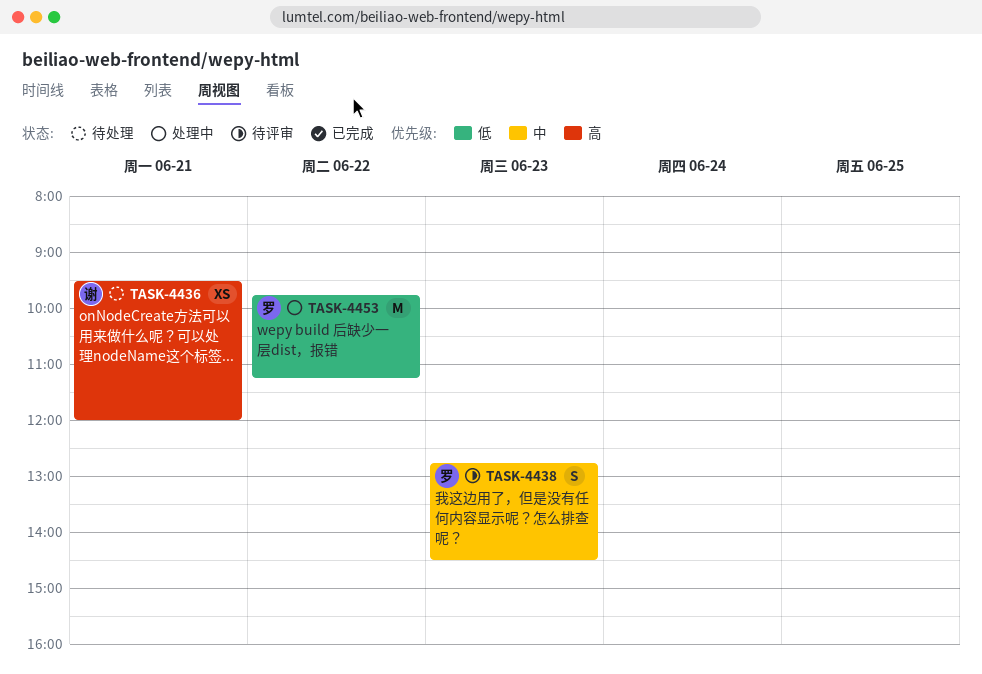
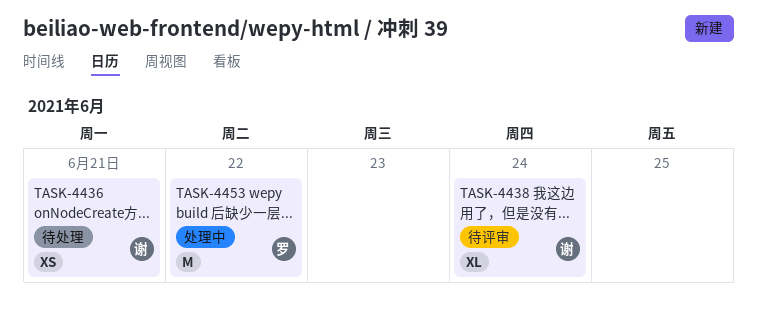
TASK-4438, owner: 罗 -> 谢
TASK-4438, estimate: S -> XL
TASK-4438, day: Jun 23 -> Jun 24

